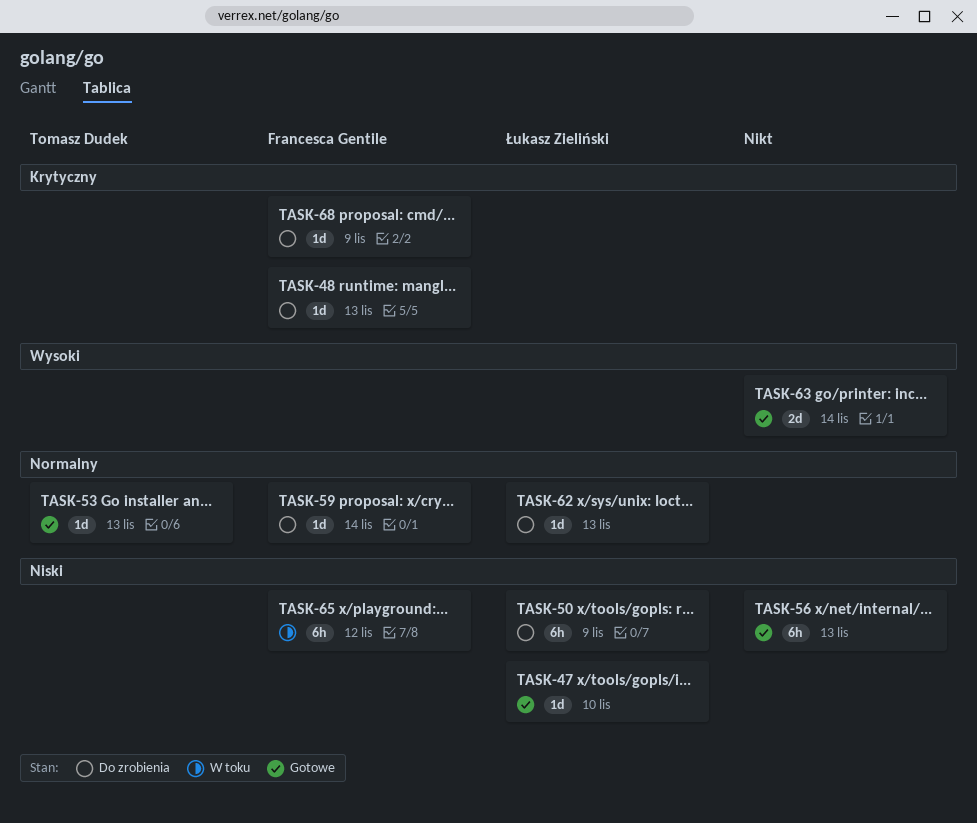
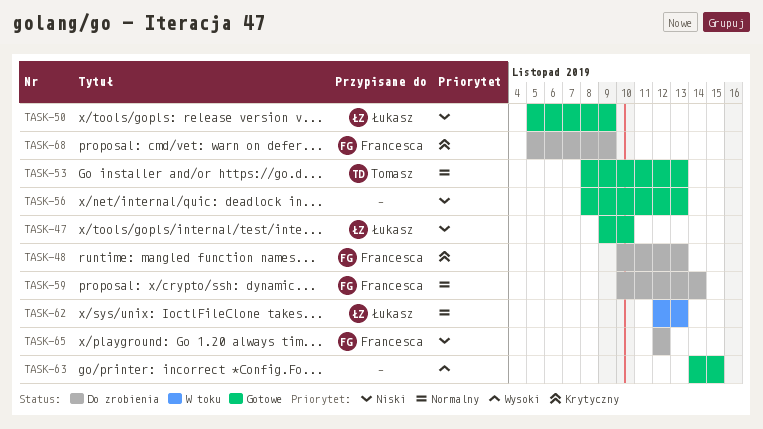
TASK-50, status: Do zrobienia -> Gotowe
TASK-62, status: Do zrobienia -> W toku
TASK-63, due: Nov 14 -> Nov 15
TASK-65, status: W toku -> Do zrobienia

